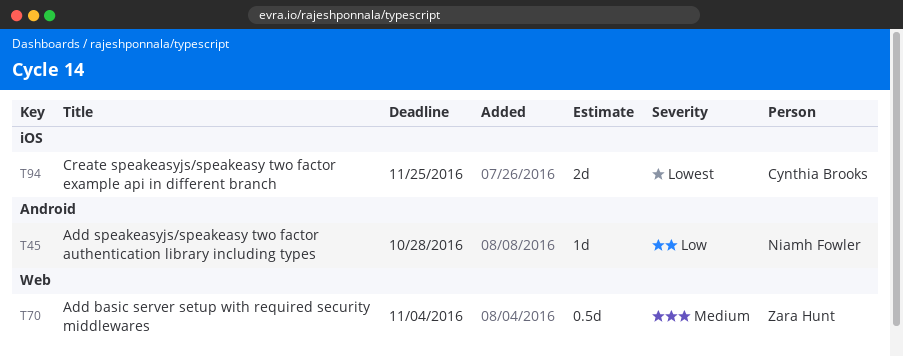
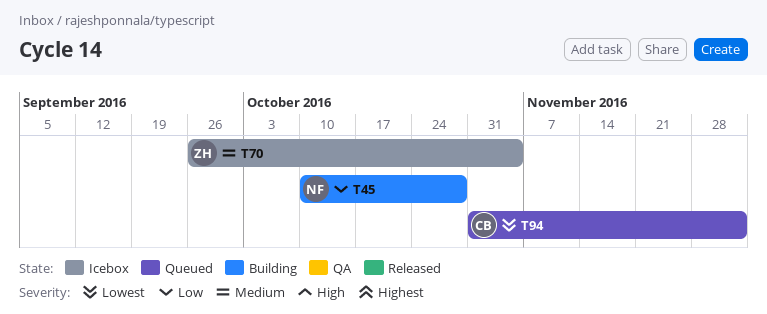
T94, due: Nov 25 -> Dec 2

